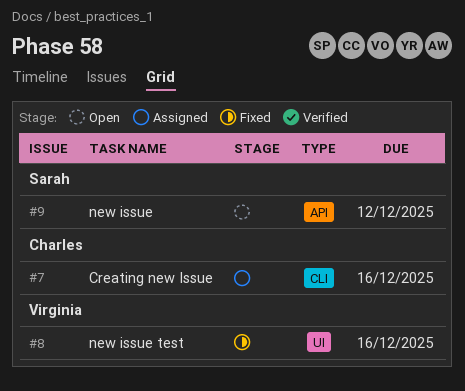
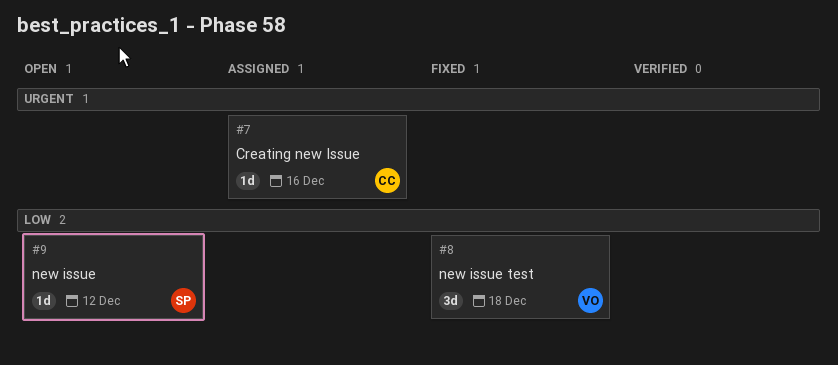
#8, due: Dec 16 -> Dec 18

